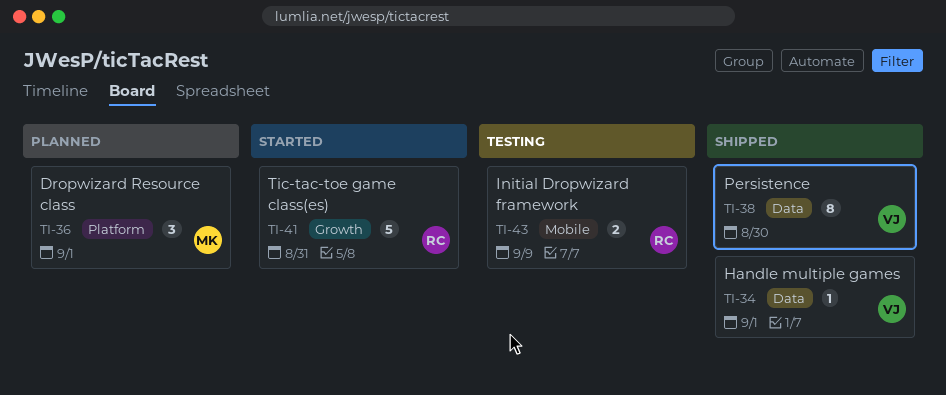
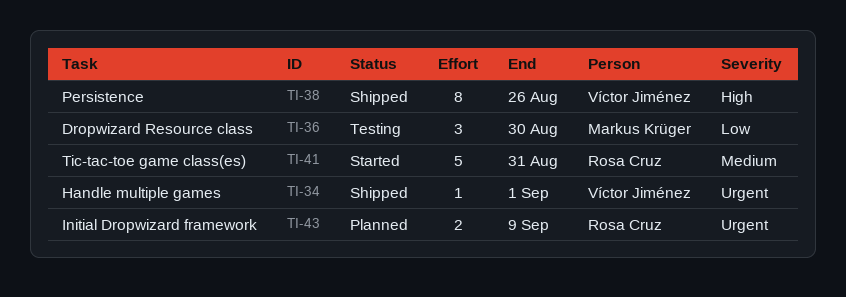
TI-36, status: Planned -> Testing
TI-36, due: Sep 1 -> Aug 30
TI-38, due: Aug 30 -> Aug 26
TI-43, status: Testing -> Planned

